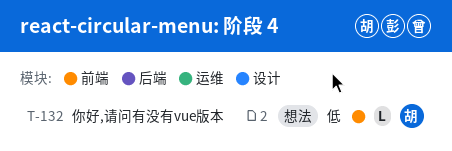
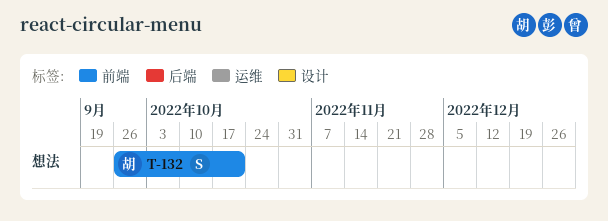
T-132, estimate: L -> S

